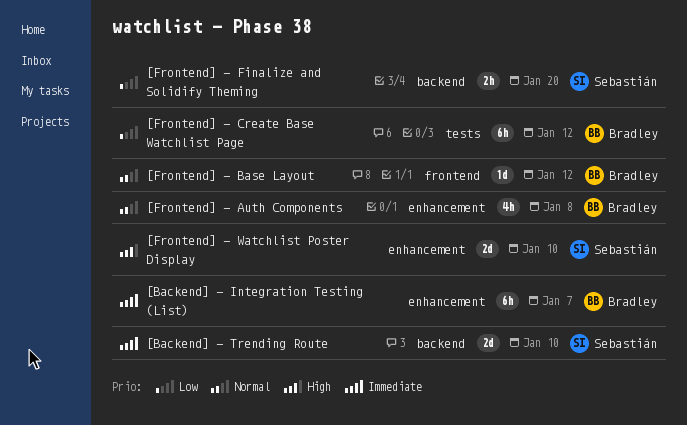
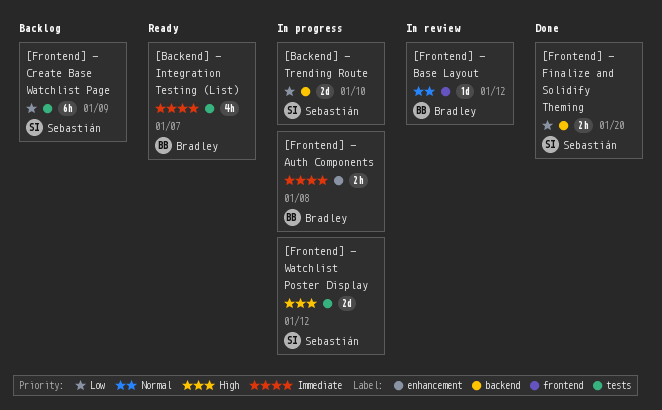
[Backend] - Integration Testing (List), label: enhancement -> tests
[Backend] - Integration Testing (List), estimate: 6h -> 4h
[Backend] - Trending Route, priority: Immediate -> Low
[Frontend] - Auth Components, priority: Normal -> Immediate
[Frontend] - Auth Components, estimate: 4h -> 2h
[Frontend] - Create Base Watchlist Page, owner: Bradley -> Sebastián
[Frontend] - Create Base Watchlist Page, due: Jan 12 -> Jan 9
[Frontend] - Watchlist Poster Display, label: enhancement -> tests
[Frontend] - Watchlist Poster Display, due: Jan 10 -> Jan 12

